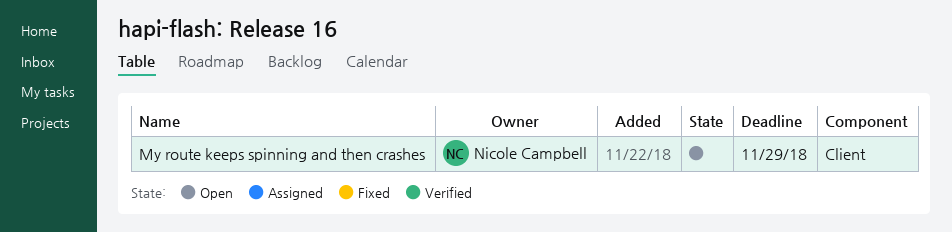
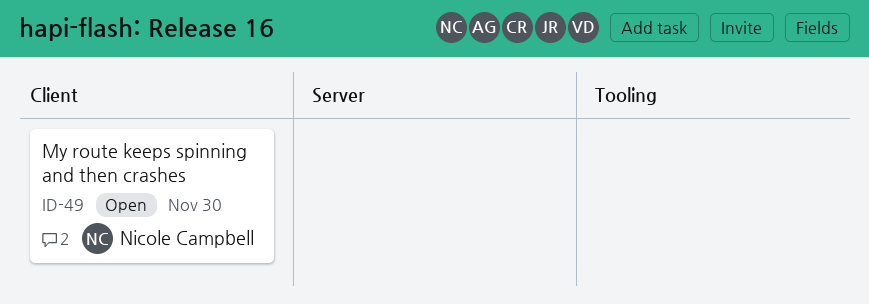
My route keeps spinning and then crashes, due: Nov 29 -> Nov 30

